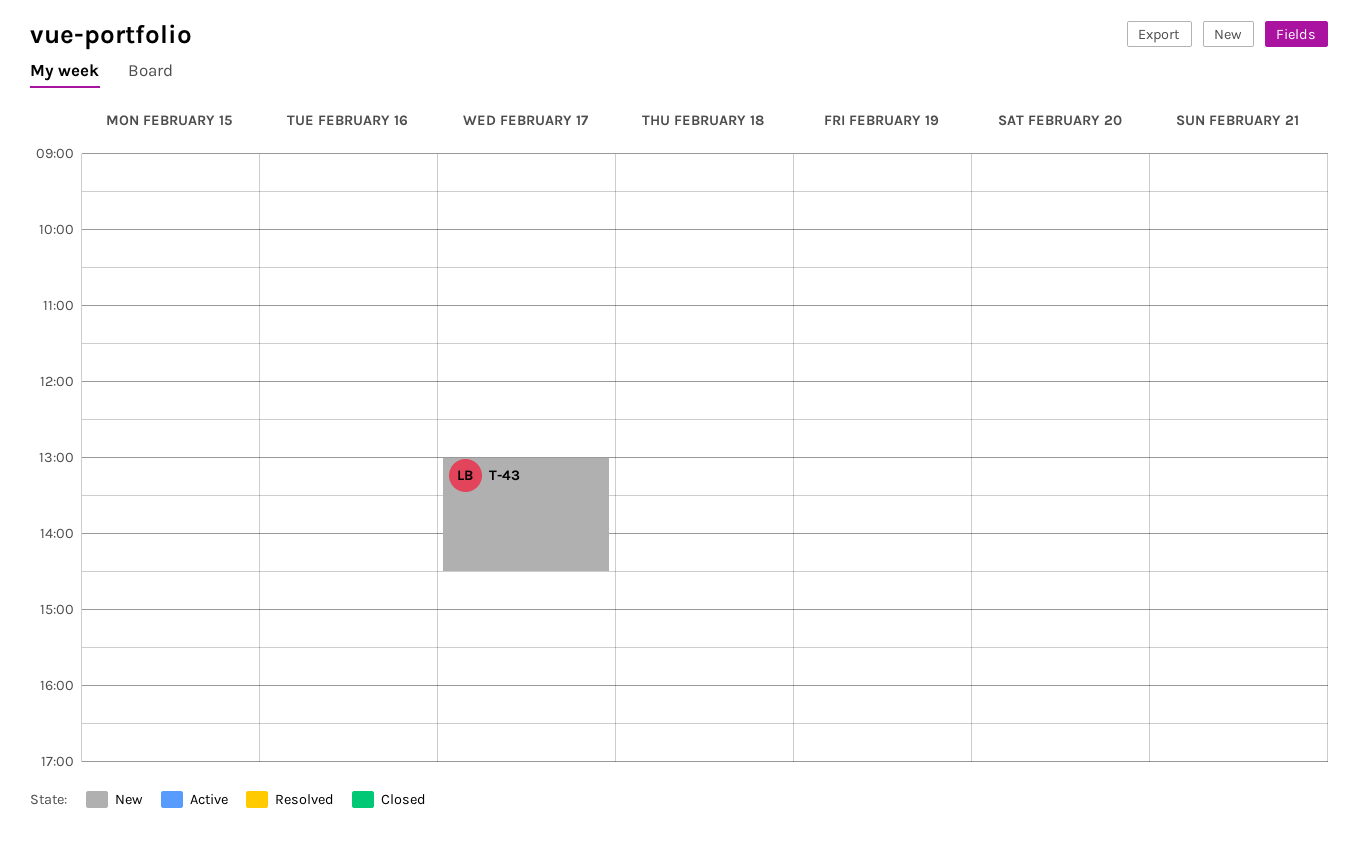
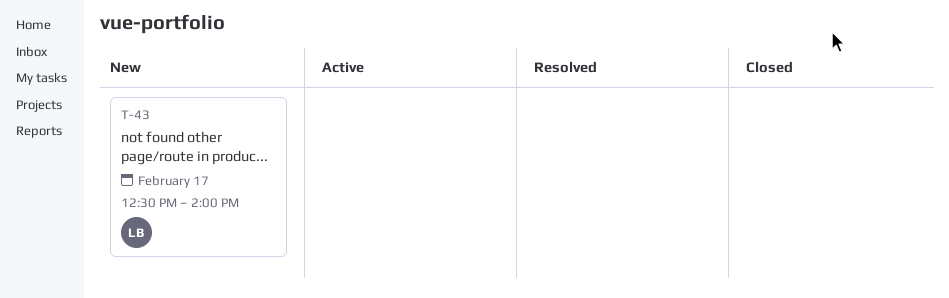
T-43, begins: 13:00 -> 12:30
T-43, ends: 14:30 -> 14:00

